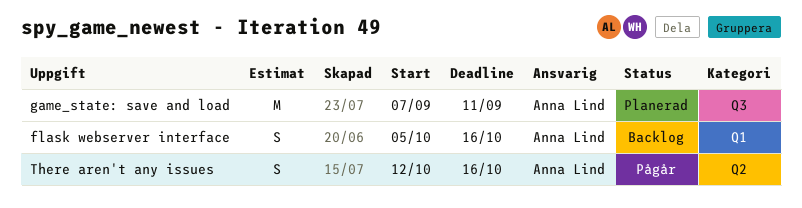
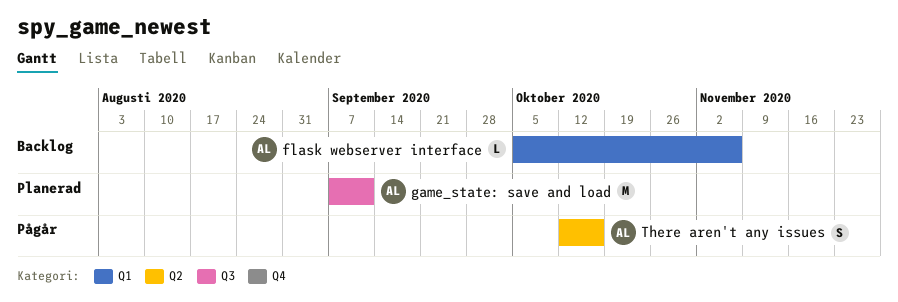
flask webserver interface, estimate: S -> L
flask webserver interface, due: Oct 16 -> Nov 6

